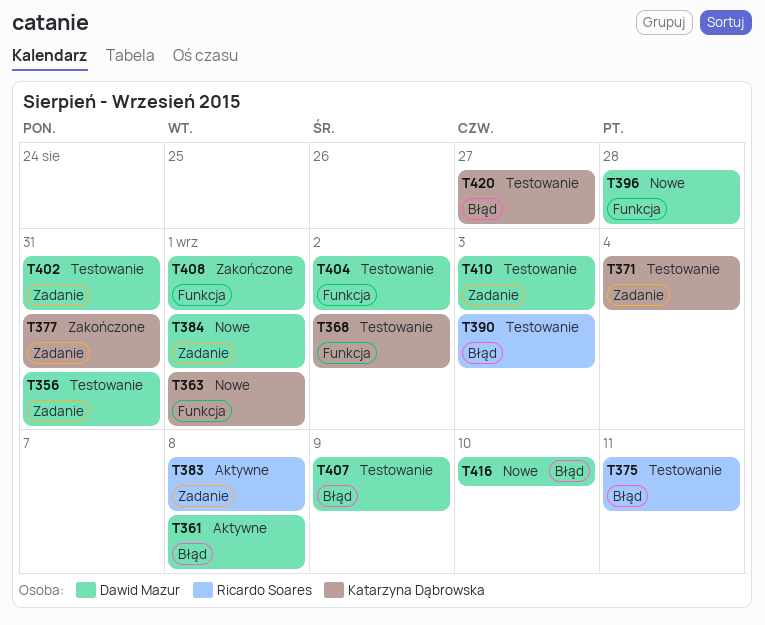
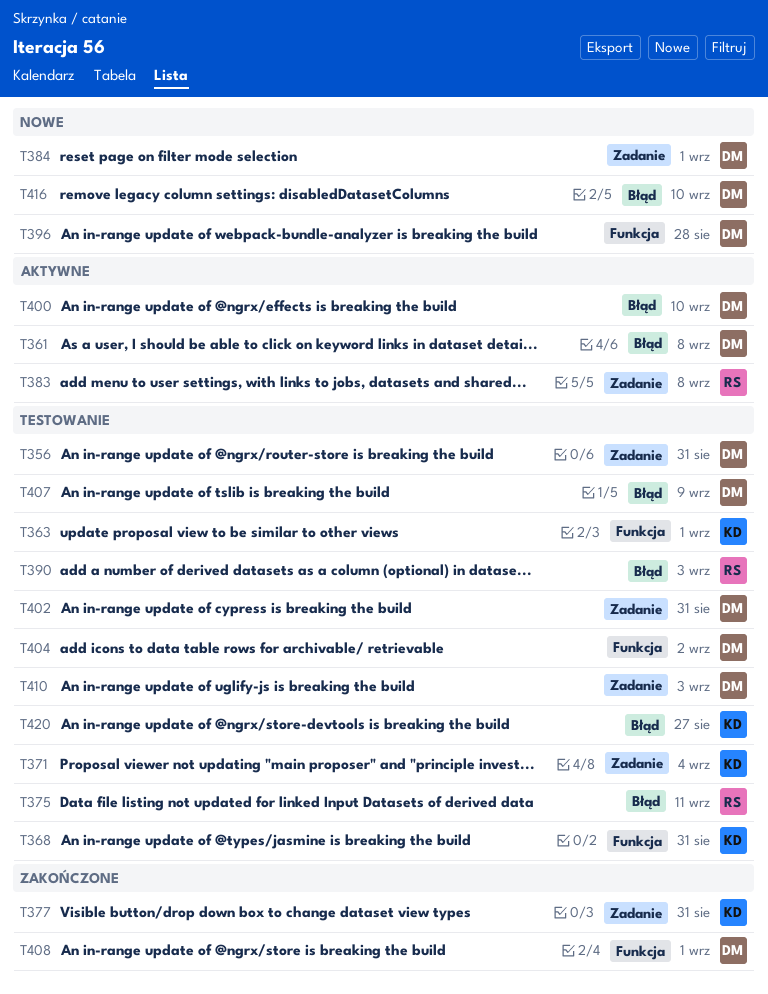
T363, status: Nowe -> Testowanie
T368, due: Sep 2 -> Aug 31
T400: none -> present

